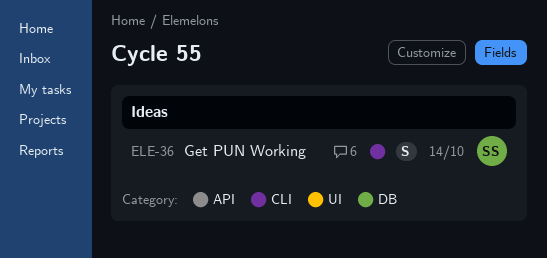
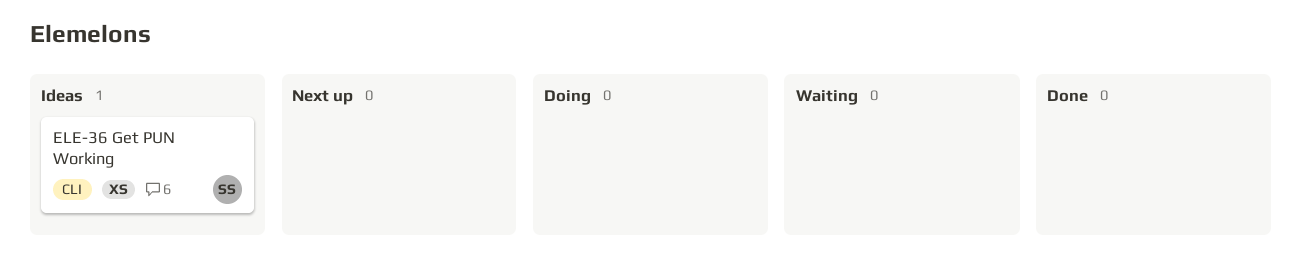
ELE-36, estimate: S -> XS

